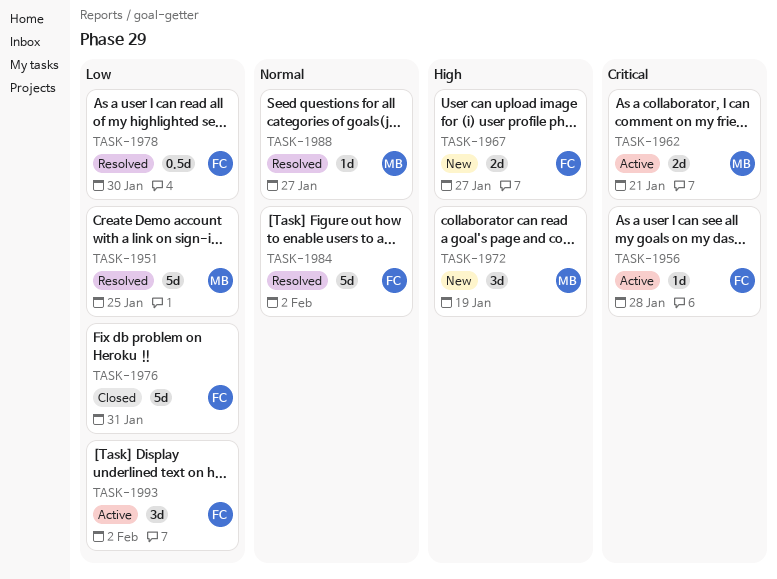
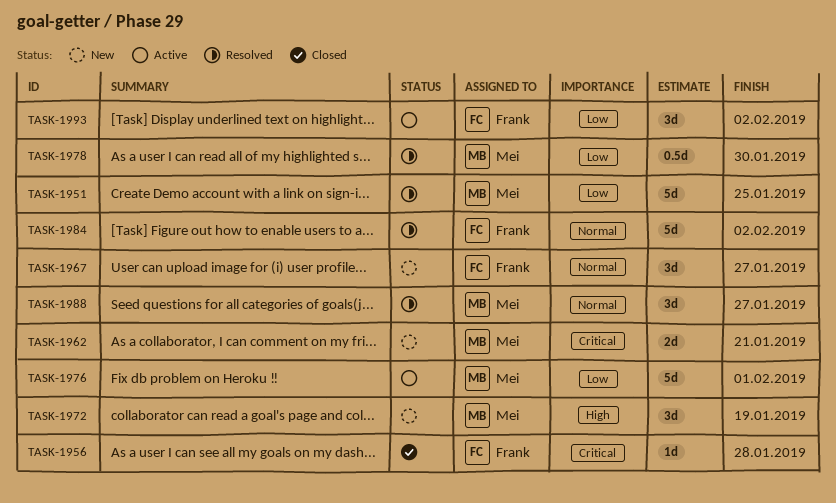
TASK-1956, status: Active -> Closed
TASK-1962, status: Active -> New
TASK-1967, priority: High -> Normal
TASK-1967, estimate: 2d -> 3d
TASK-1976, status: Closed -> Active
TASK-1976, owner: Frank -> Mei
TASK-1976, due: Jan 31 -> Feb 1
TASK-1978, owner: Frank -> Mei
TASK-1988, estimate: 1d -> 3d

